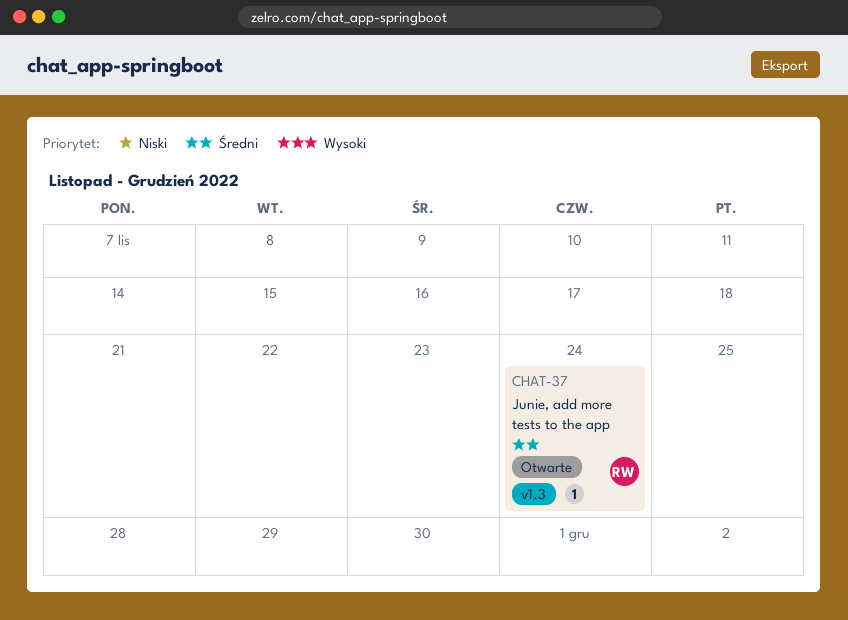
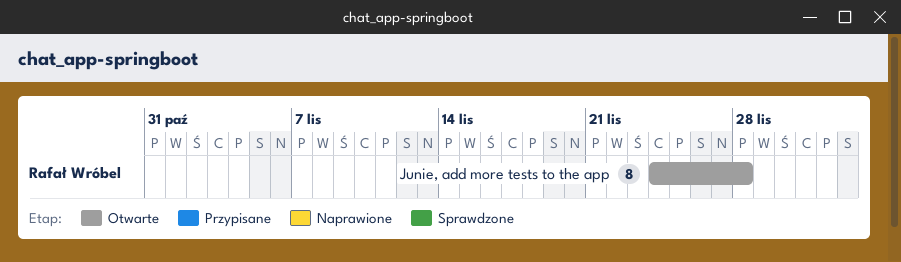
Junie, add more tests to the app, estimate: 1 -> 8
Junie, add more tests to the app, due: Nov 24 -> Nov 28

